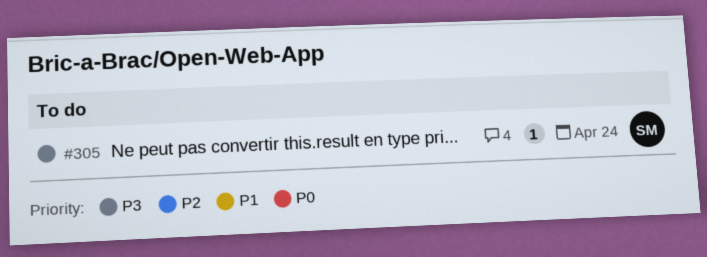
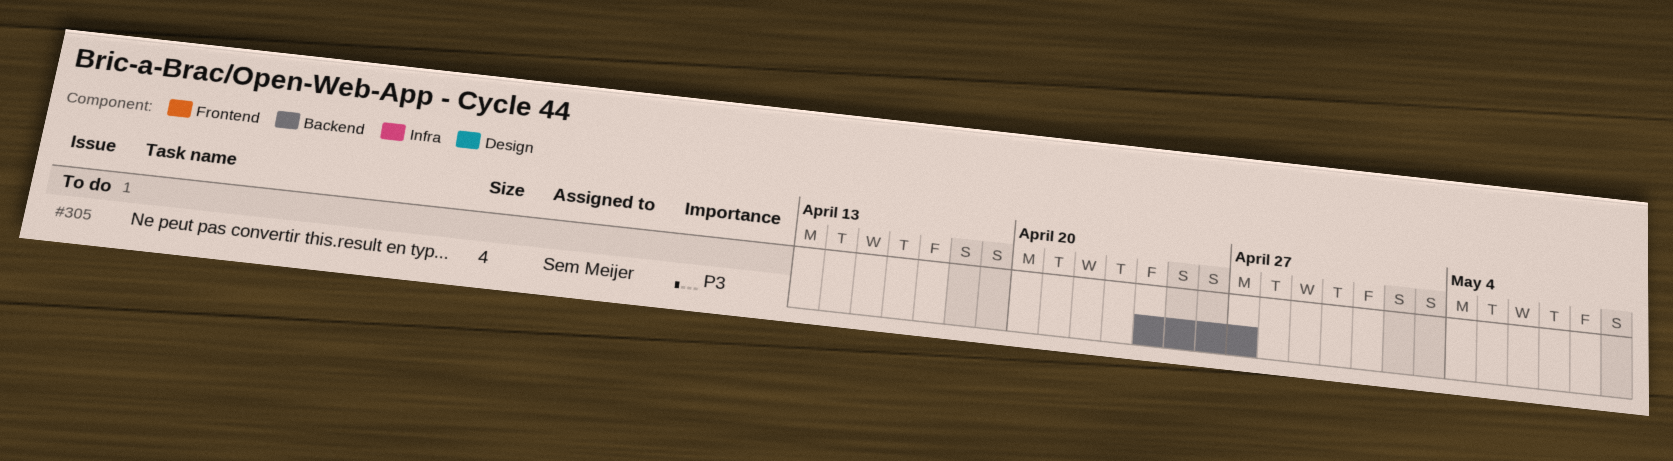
#305, estimate: 1 -> 4
#305, due: Apr 24 -> Apr 27

